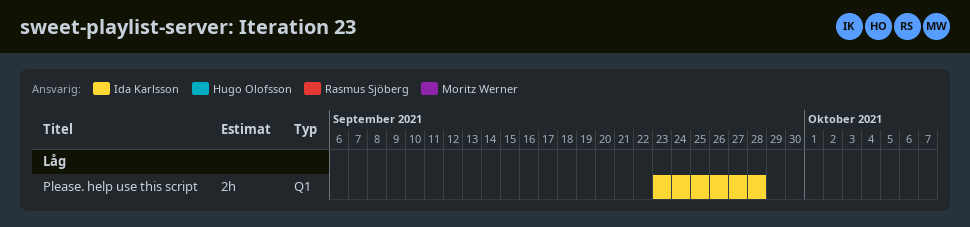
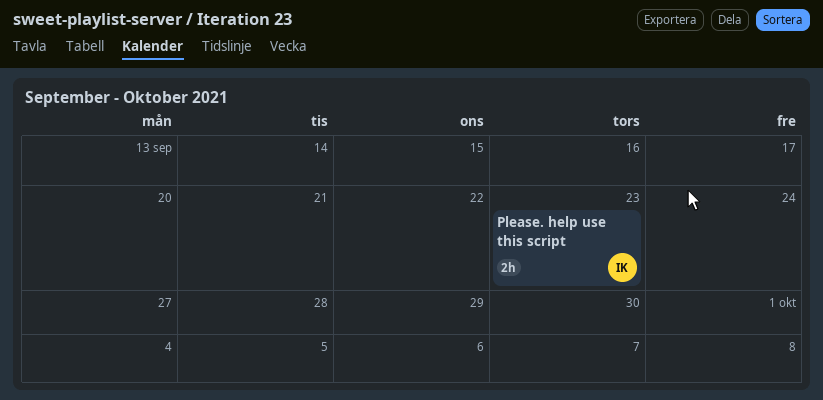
Please. help use this script, due: Sep 28 -> Sep 23

